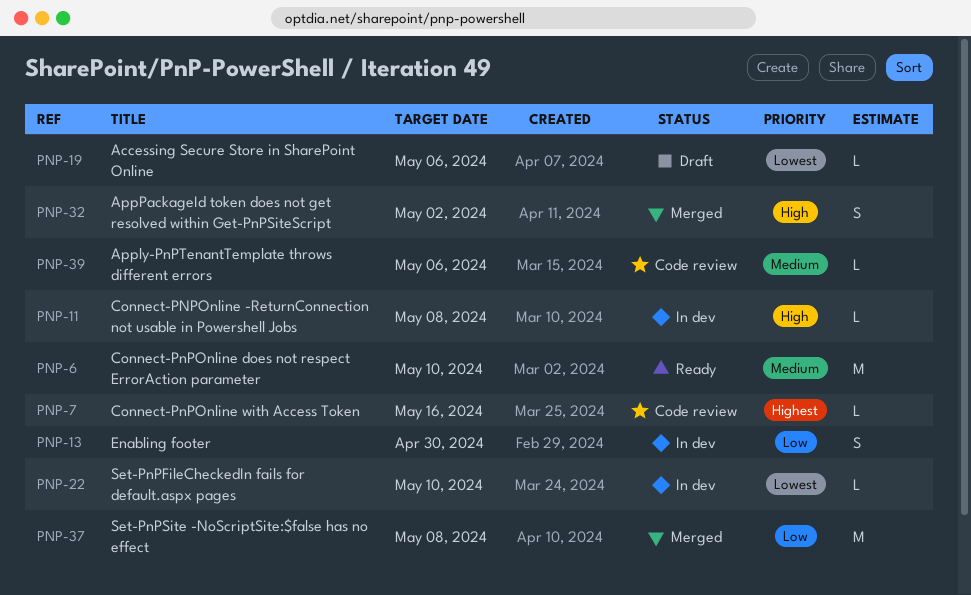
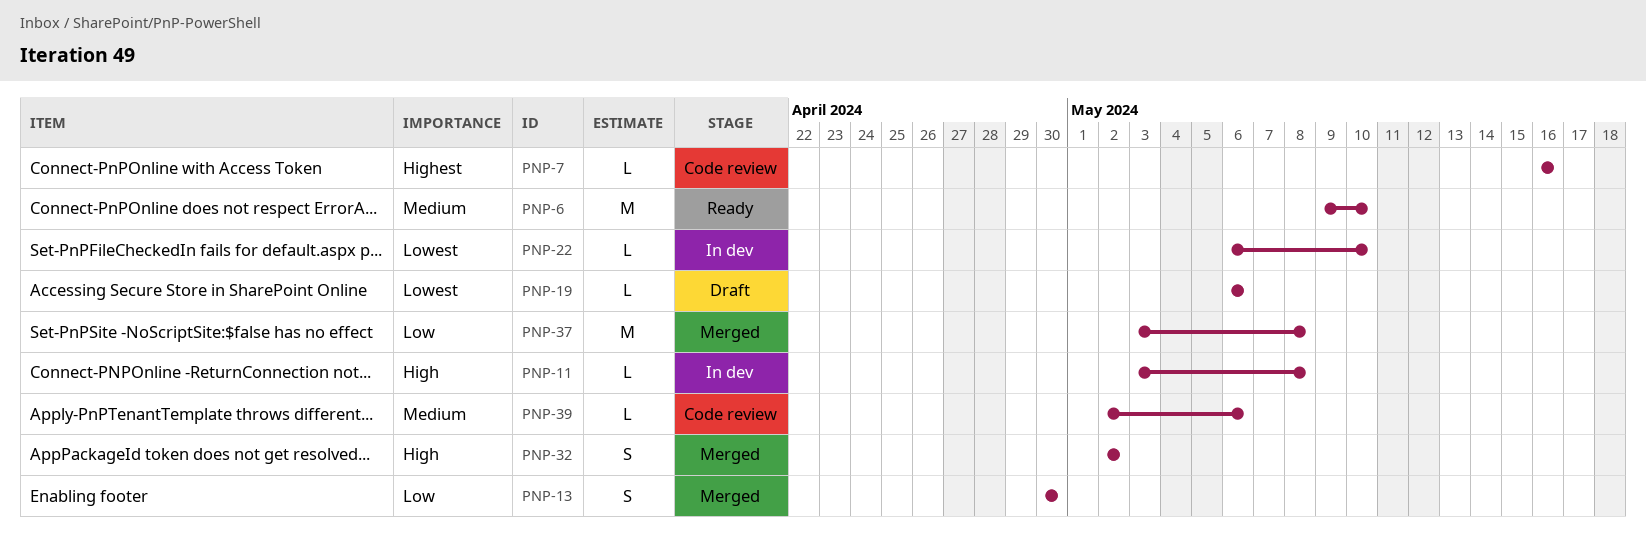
PNP-13, status: In dev -> Merged

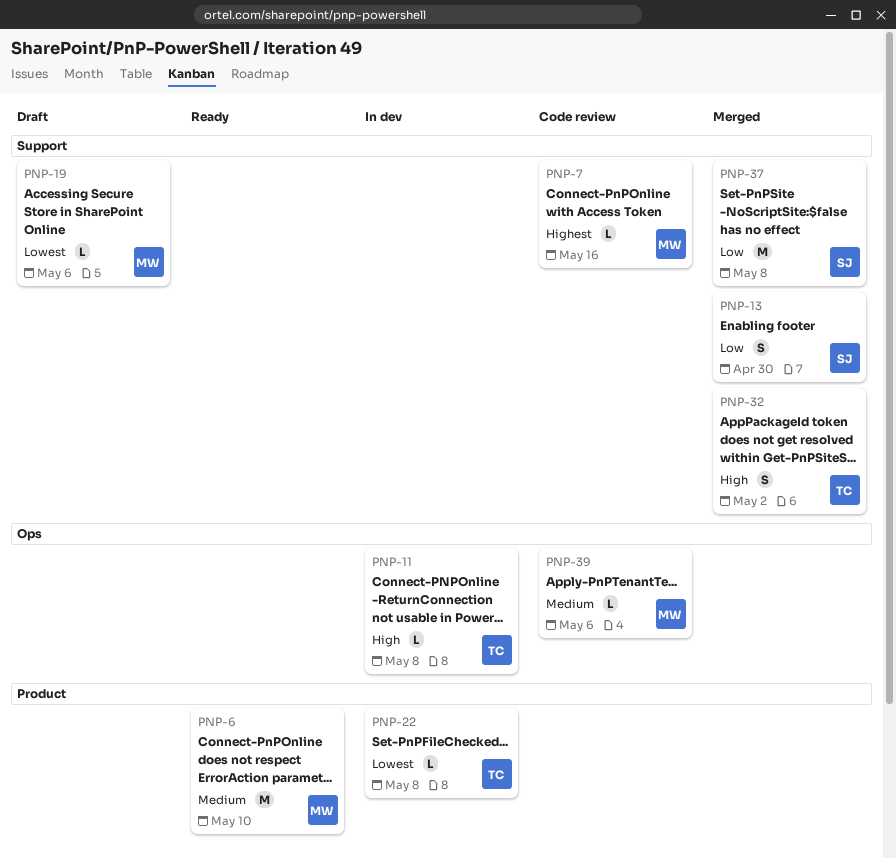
PNP-22, due: May 10 -> May 8

